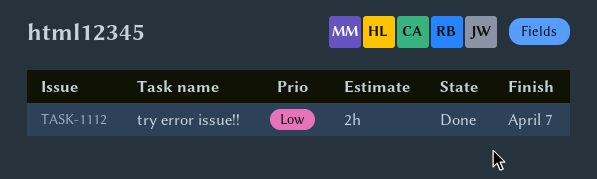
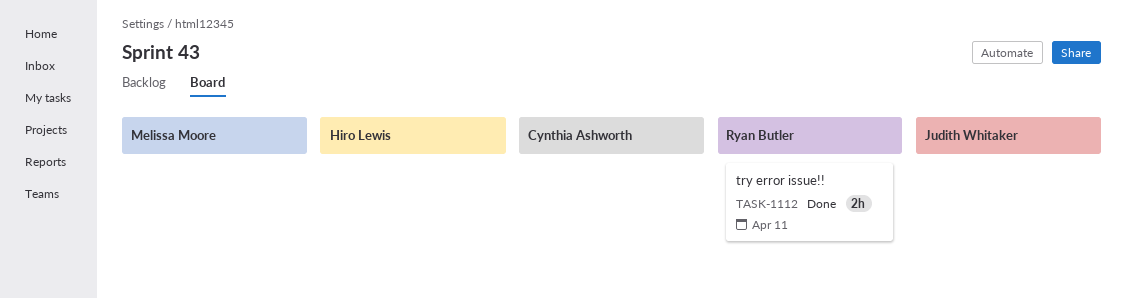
TASK-1112, due: Apr 7 -> Apr 11

